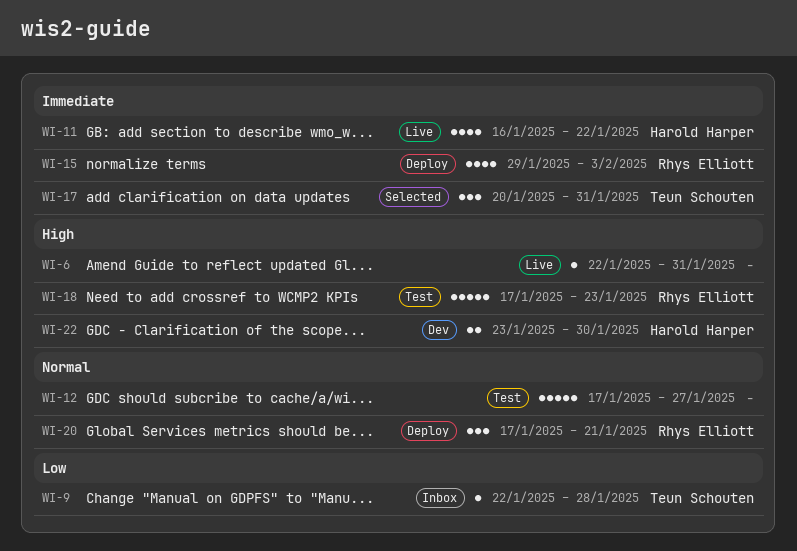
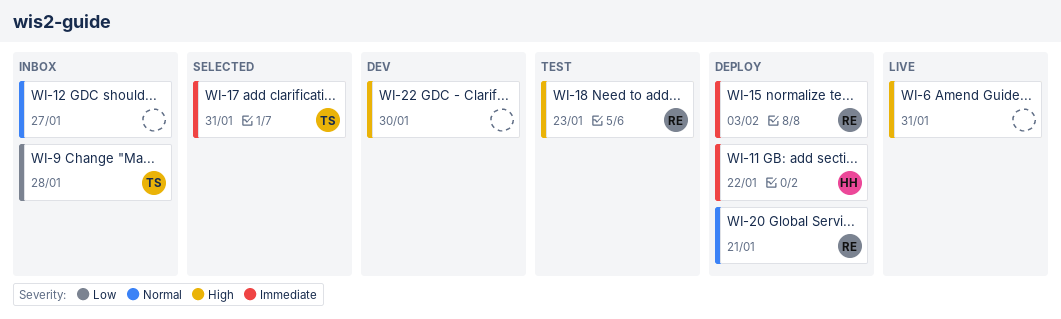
WI-11, status: Live -> Deploy
WI-12, status: Test -> Inbox
WI-22, owner: Harold Harper -> none

